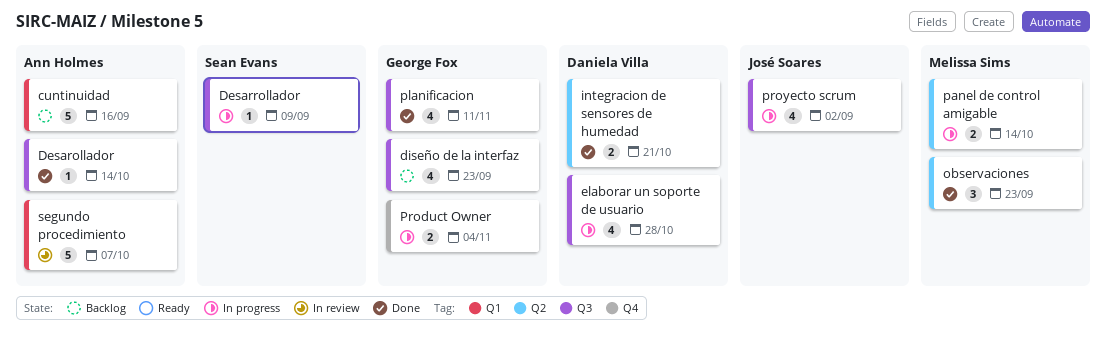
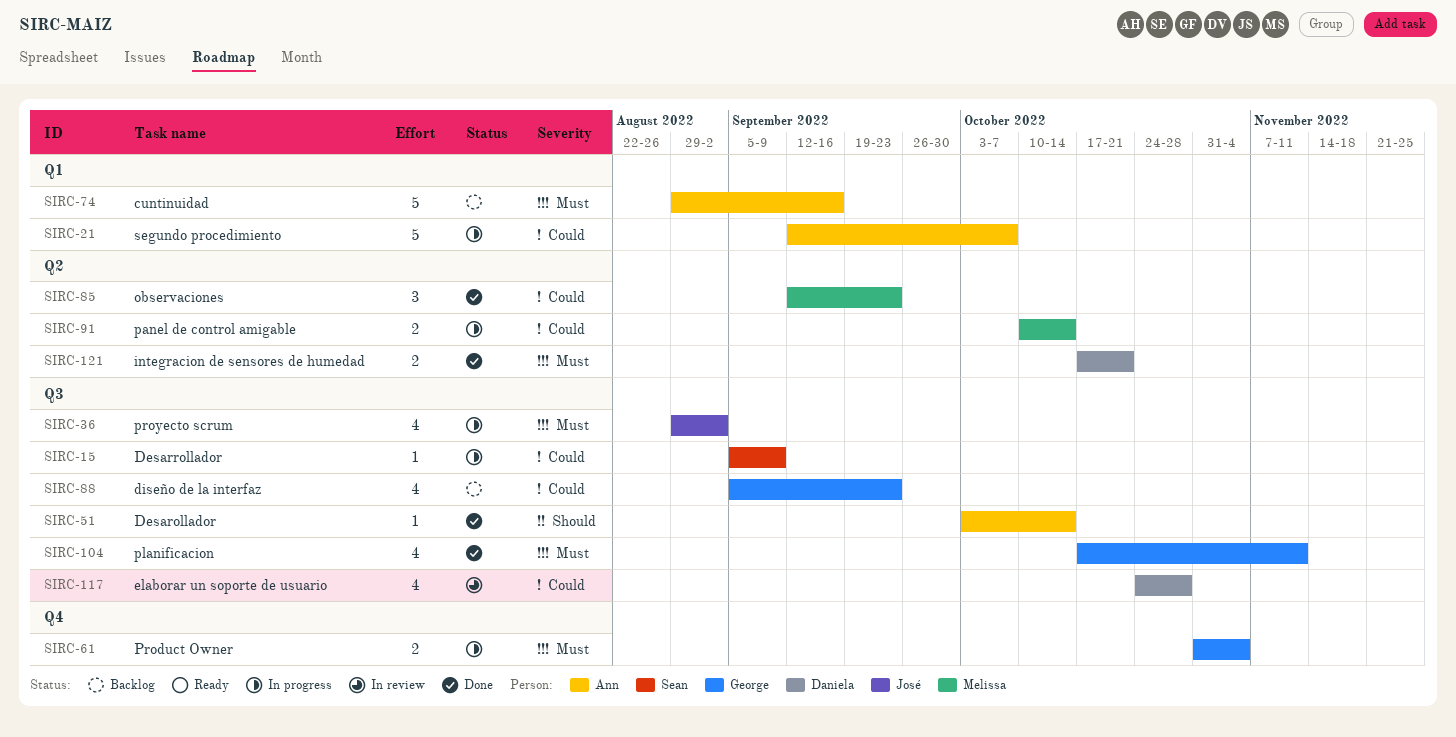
elaborar un soporte de usuario, status: In progress -> In review
segundo procedimiento, status: In review -> In progress

